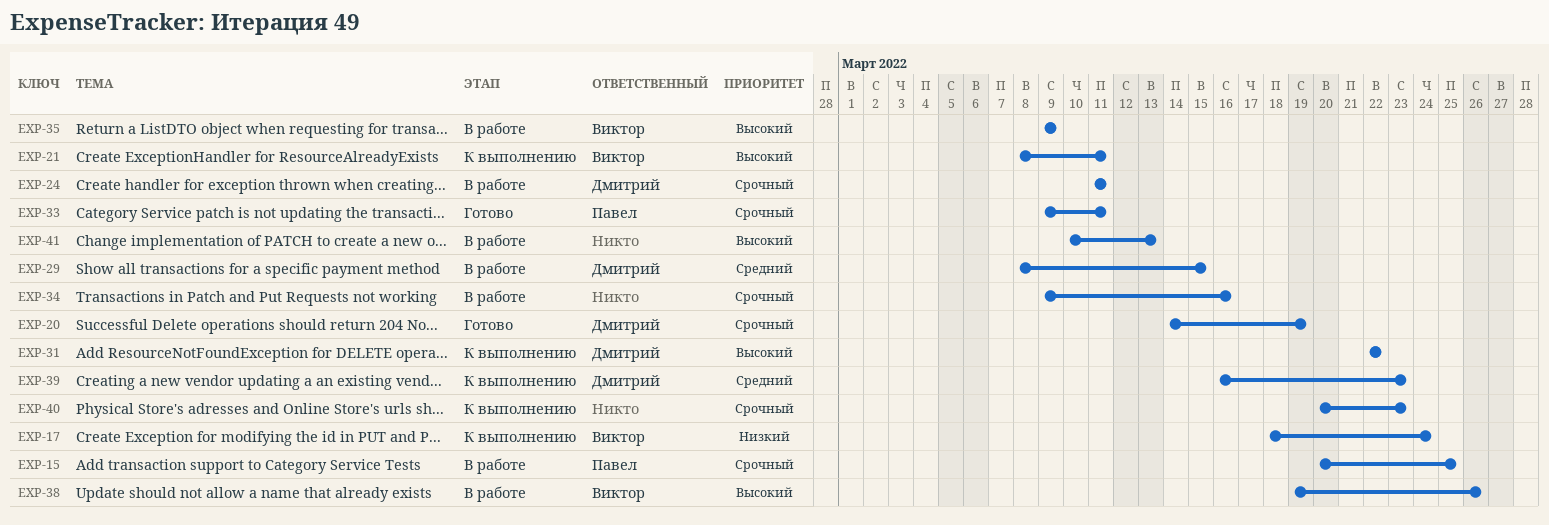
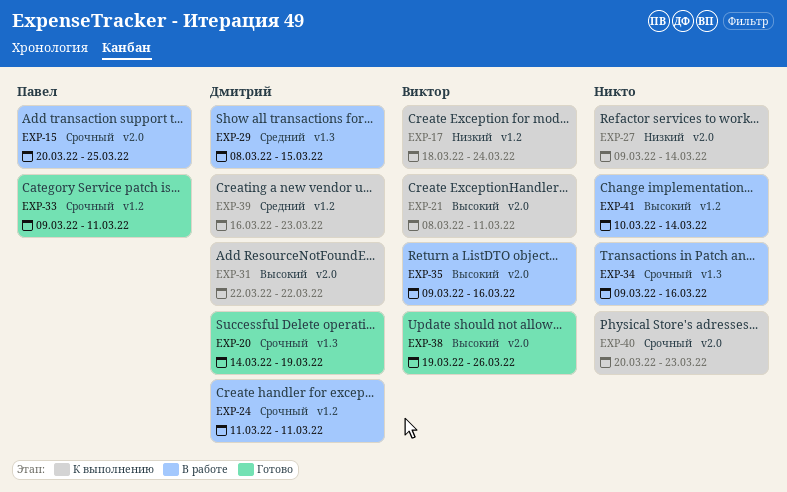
EXP-27: none -> present
EXP-35, due: Mar 9 -> Mar 16
EXP-38, status: В работе -> Готово
EXP-41, due: Mar 13 -> Mar 14

